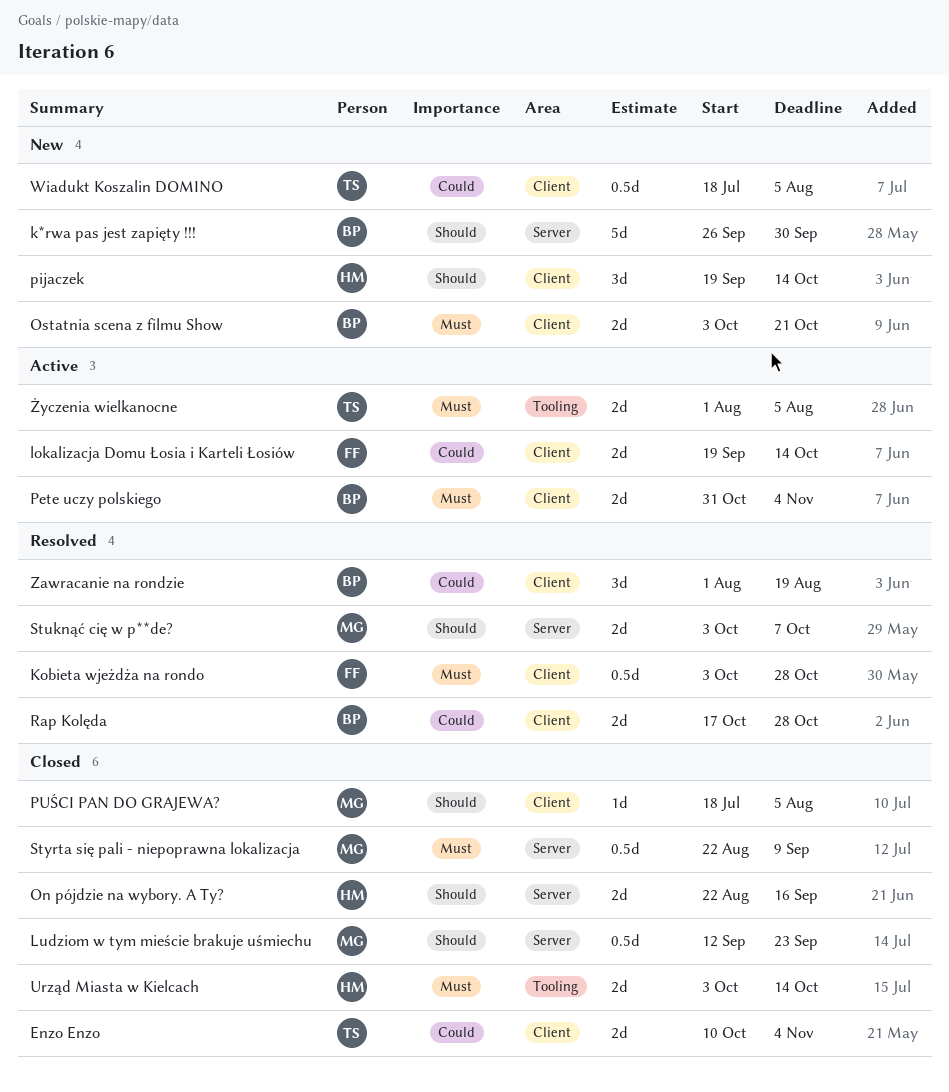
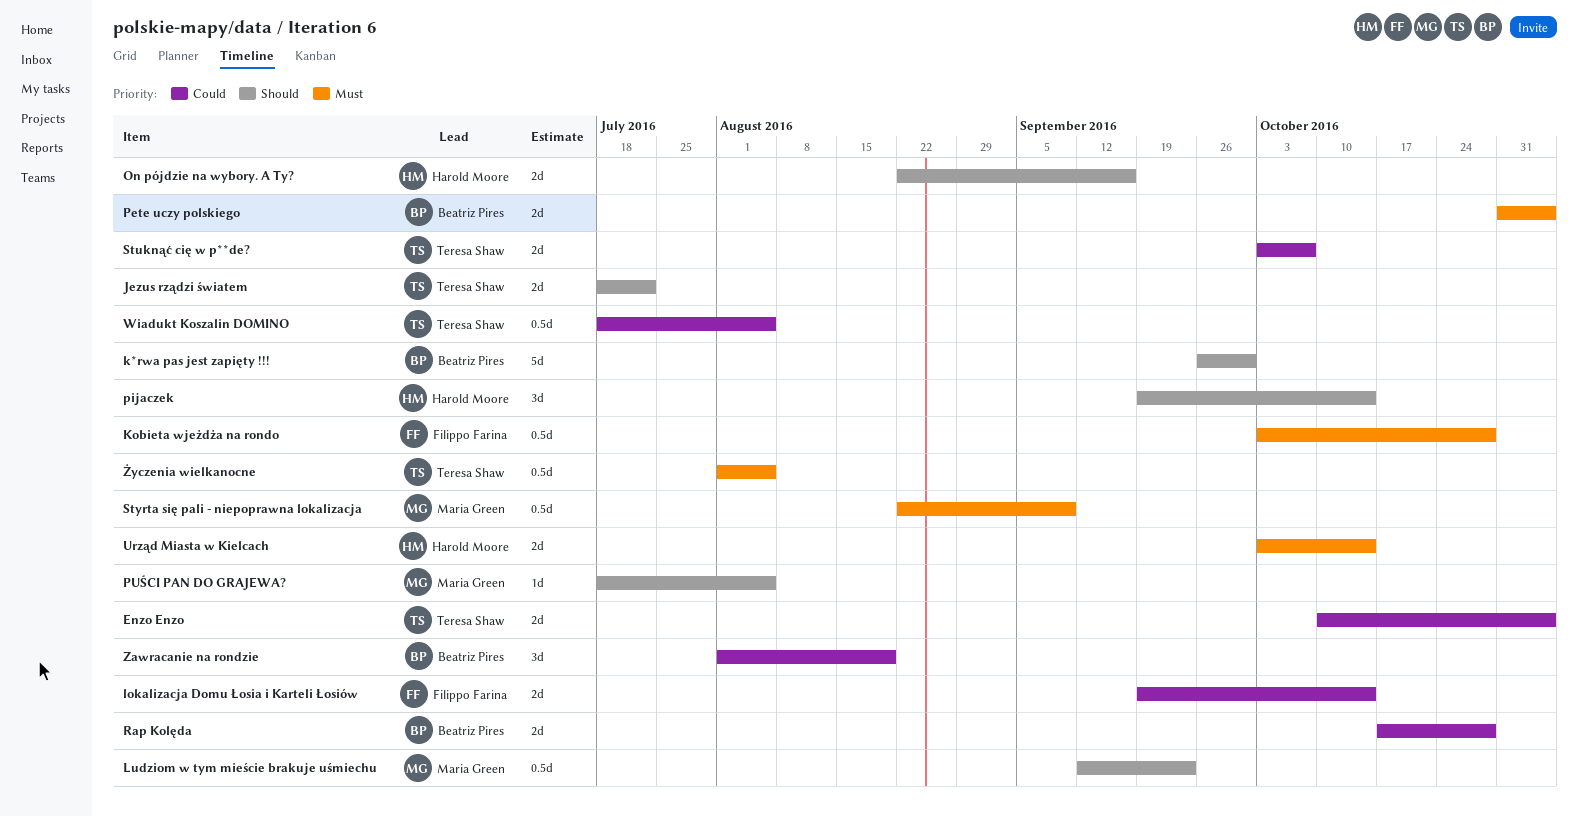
Jezus rządzi światem: none -> present
Ostatnia scena z filmu Show: present -> none
Stuknąć cię w p**de?, owner: Maria Green -> Teresa Shaw
Stuknąć cię w p**de?, priority: Should -> Could
Życzenia wielkanocne, estimate: 2d -> 0.5d

